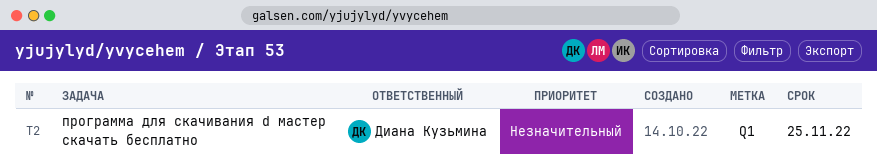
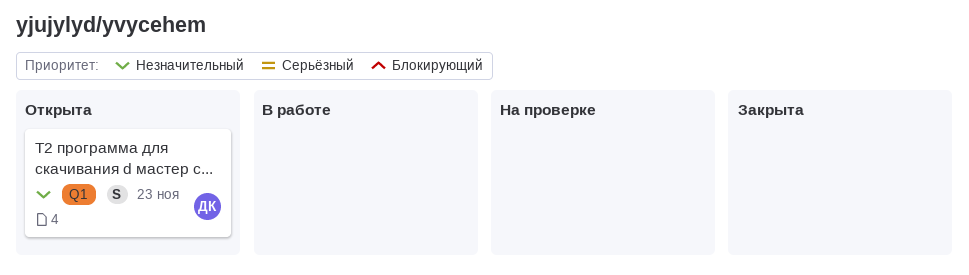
T2, due: Nov 25 -> Nov 23

